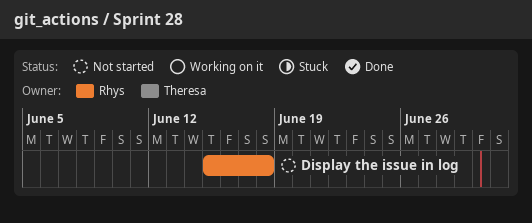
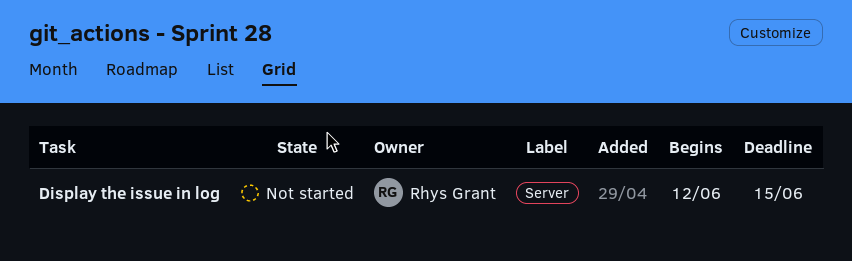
Display the issue in log, start: Jun 15 -> Jun 12
Display the issue in log, due: Jun 18 -> Jun 15

